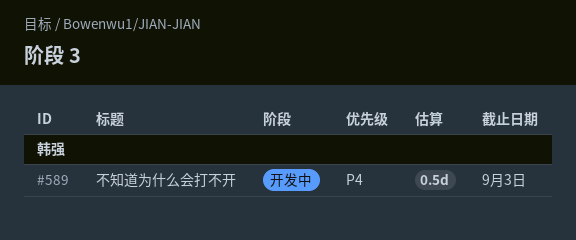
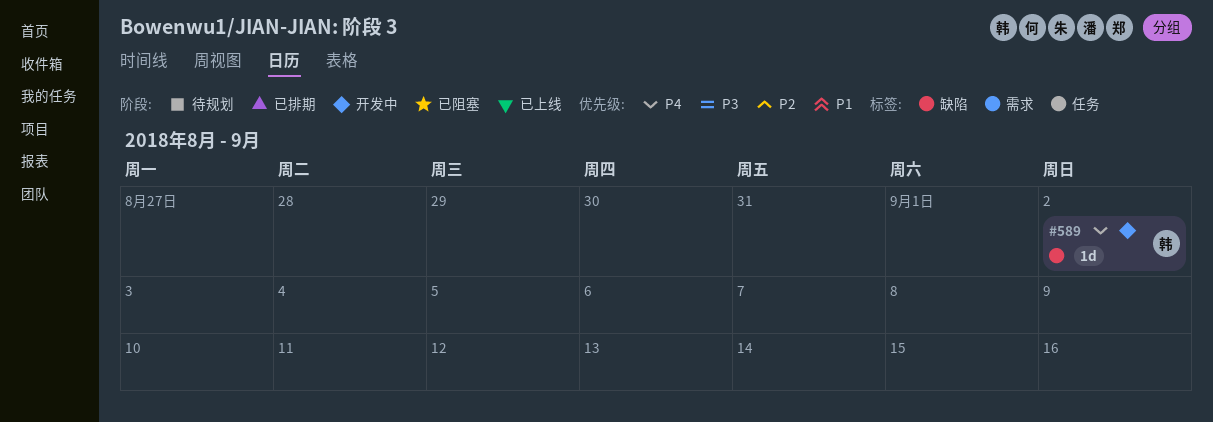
#589, estimate: 0.5d -> 1d
#589, due: Sep 3 -> Sep 2

